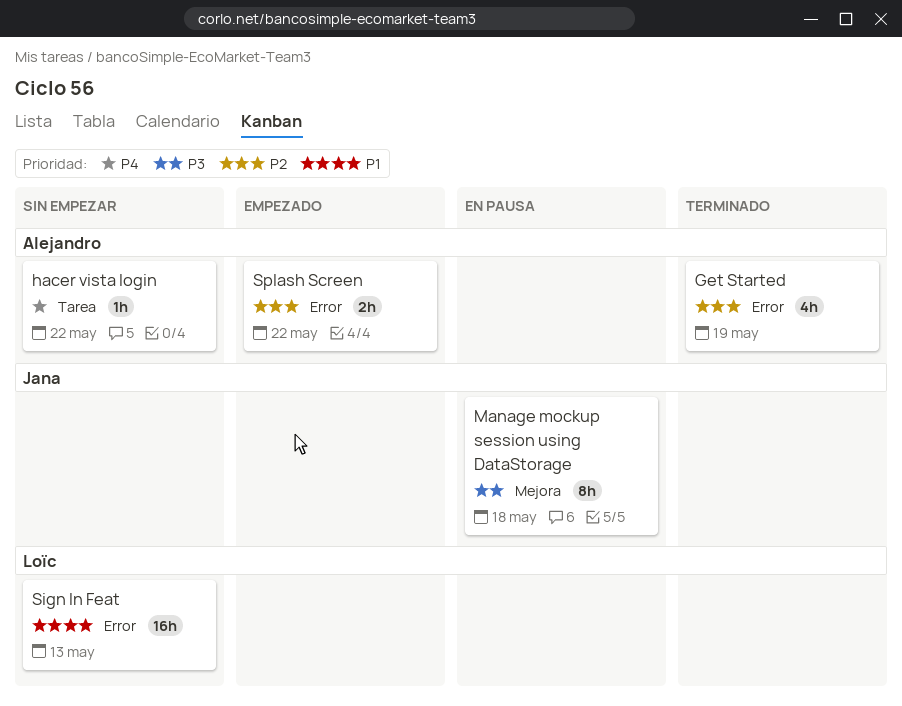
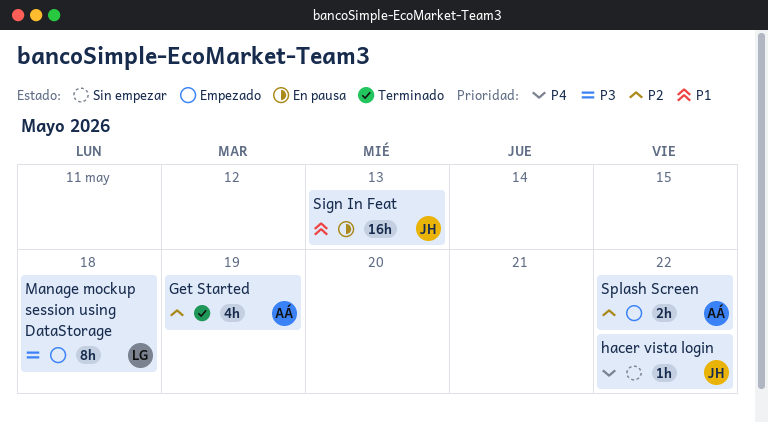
hacer vista login, owner: Alejandro -> Jana
Manage mockup session using DataStorage, status: En pausa -> Empezado
Manage mockup session using DataStorage, owner: Jana -> Loïc
Sign In Feat, status: Sin empezar -> En pausa
Sign In Feat, owner: Loïc -> Jana

